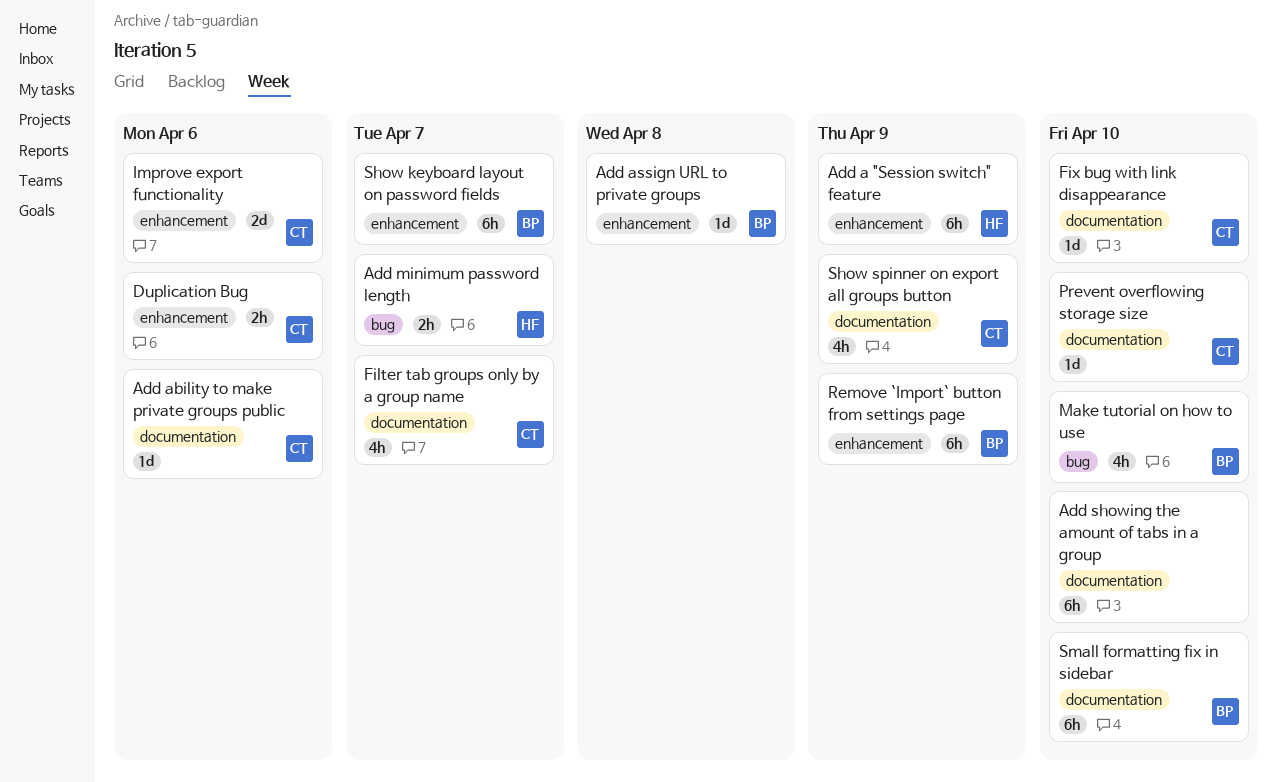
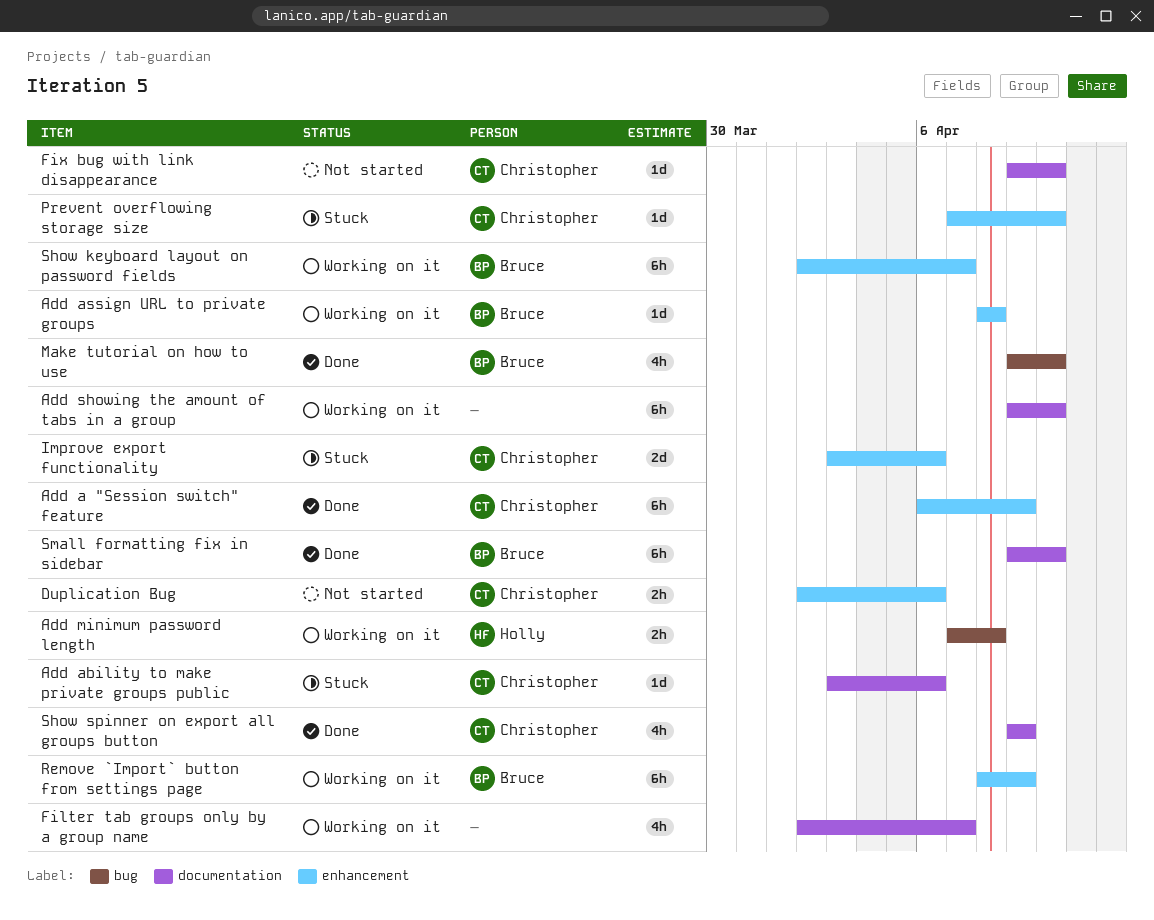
Add a "Session switch" feature, owner: Holly -> Christopher
Add minimum password length, due: Apr 7 -> Apr 8
Filter tab groups only by a group name, owner: Christopher -> none
Prevent overflowing storage size, label: documentation -> enhancement

